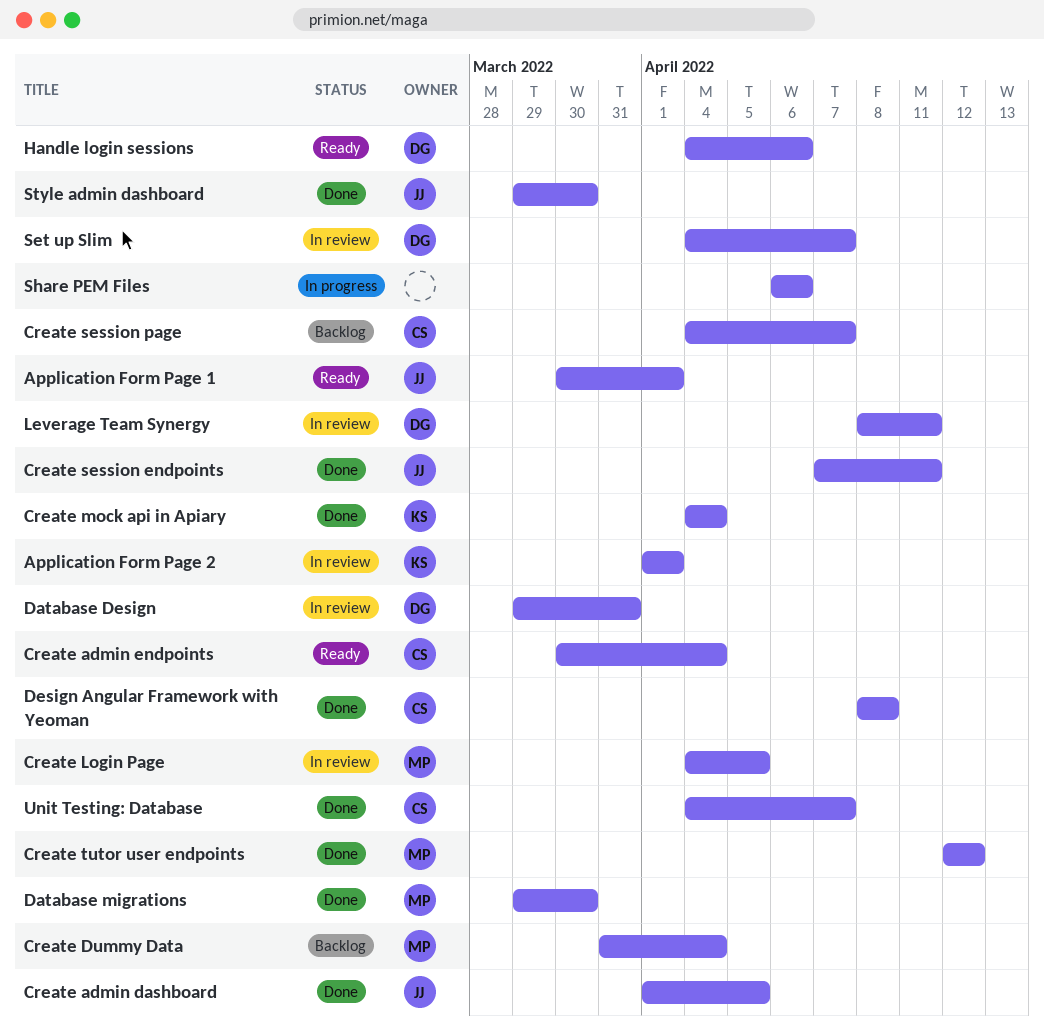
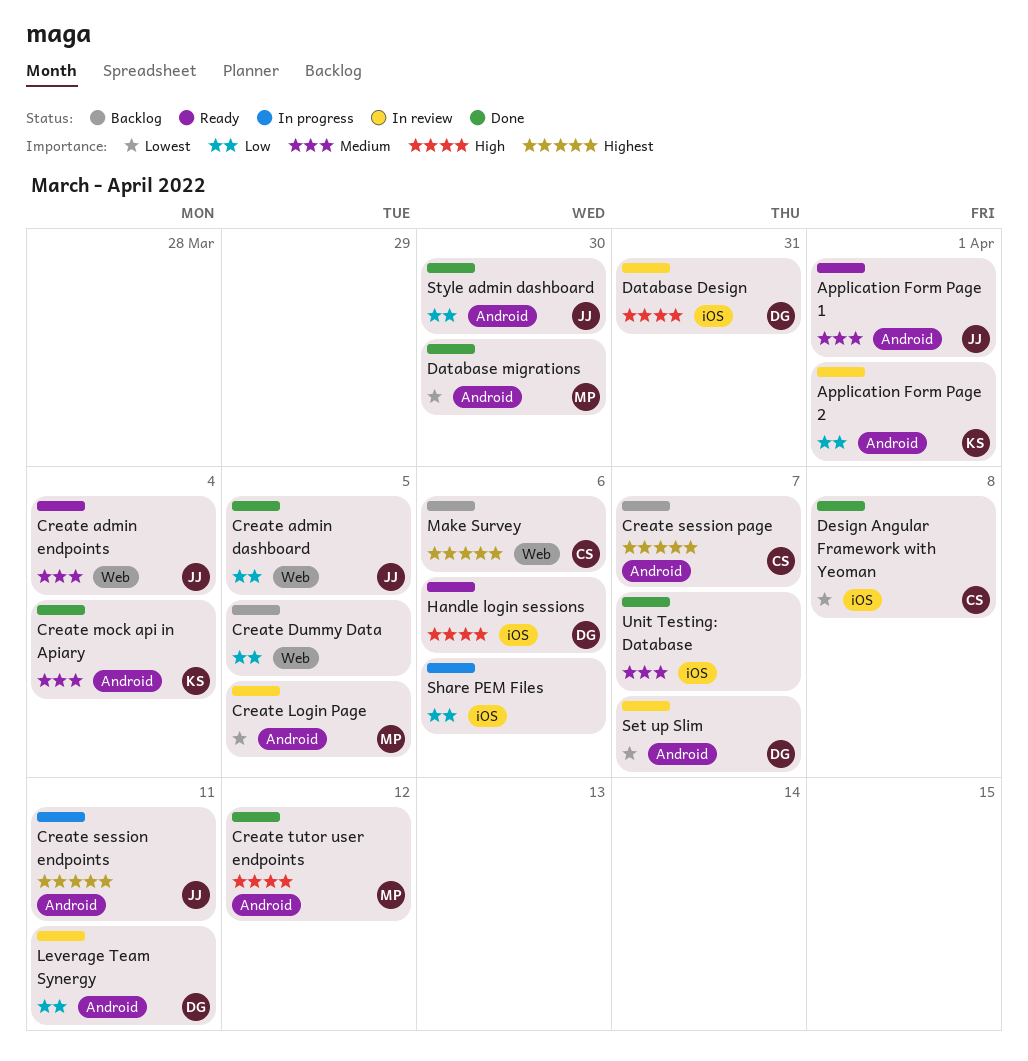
Create admin endpoints, owner: CS -> JJ
Create Dummy Data, owner: MP -> none
Create Dummy Data, due: Apr 4 -> Apr 5
Create session endpoints, status: Done -> In progress
Make Survey: none -> present
Unit Testing: Database, owner: CS -> none

